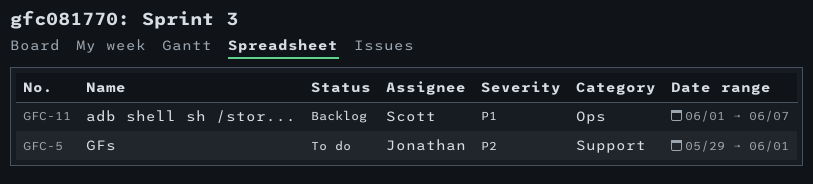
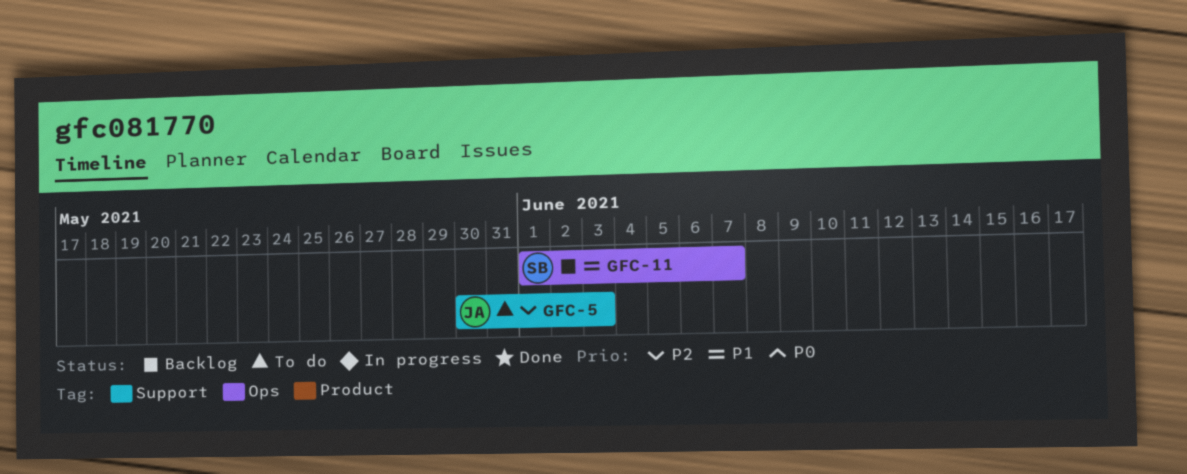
GFC-5, start: May 29 -> May 30
GFC-5, due: Jun 1 -> Jun 3

